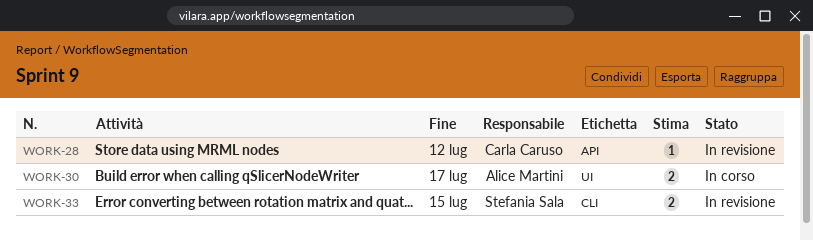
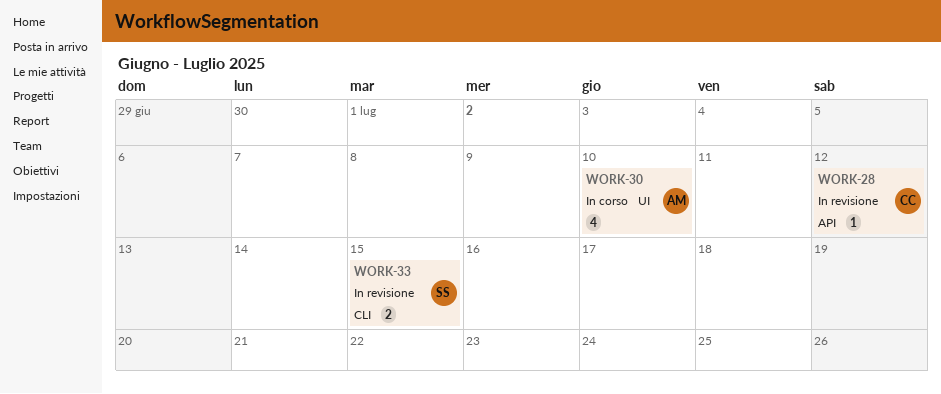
WORK-30, estimate: 2 -> 4
WORK-30, due: Jul 17 -> Jul 10

